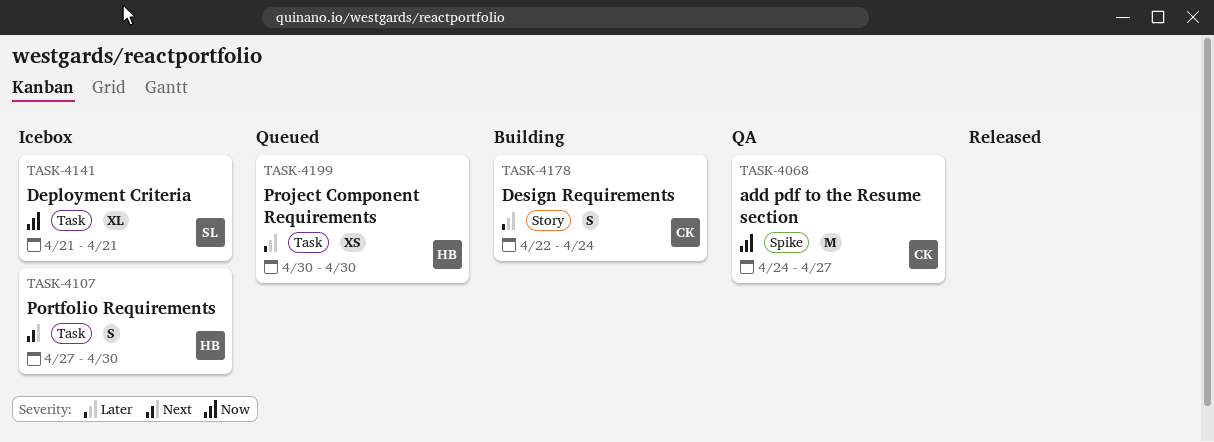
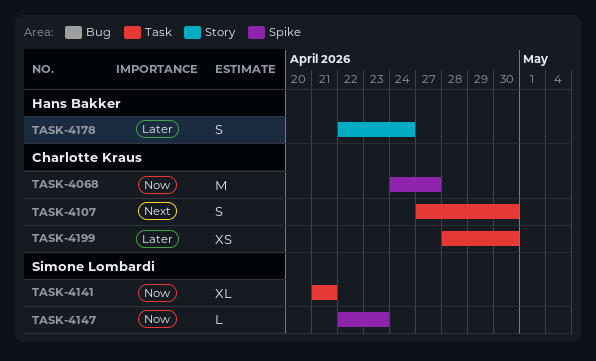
TASK-4107, owner: Hans Bakker -> Charlotte Kraus
TASK-4147: none -> present
TASK-4178, owner: Charlotte Kraus -> Hans Bakker
TASK-4199, owner: Hans Bakker -> Charlotte Kraus
TASK-4199, start: Apr 30 -> Apr 28

